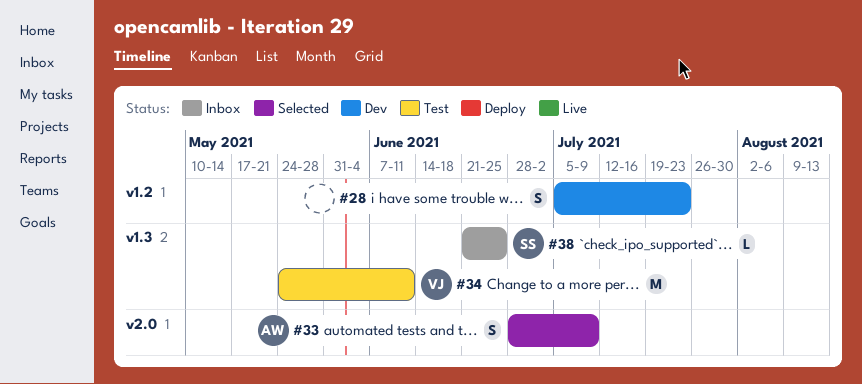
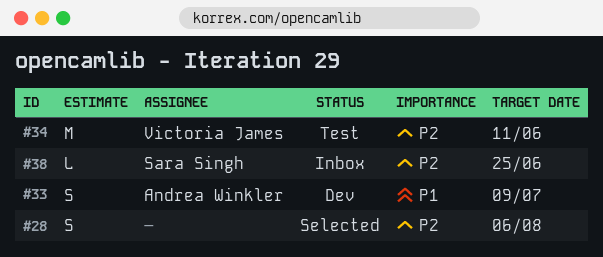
#28, status: Dev -> Selected
#28, due: Jul 23 -> Aug 6
#33, status: Selected -> Dev

